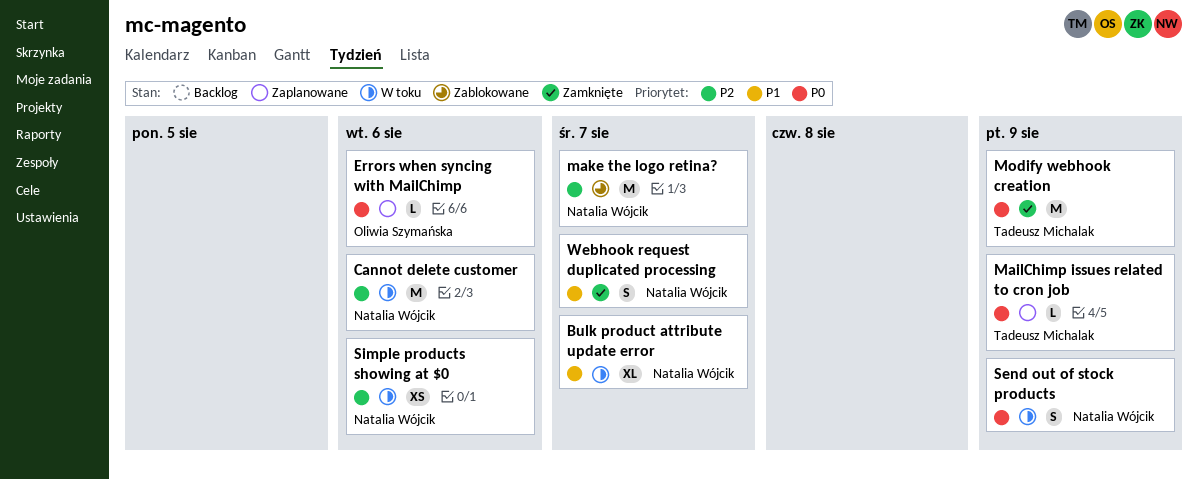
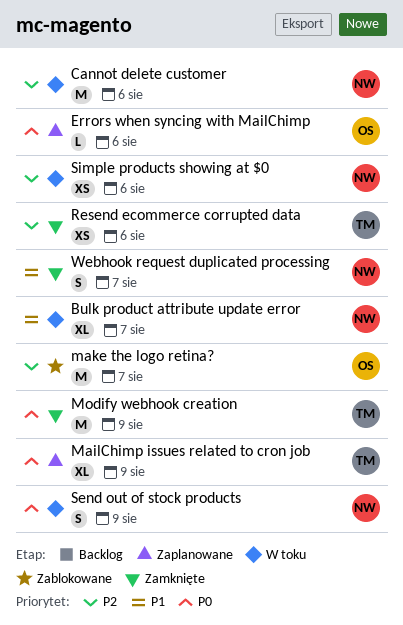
MailChimp issues related to cron job, estimate: L -> XL
make the logo retina?, owner: Natalia Wójcik -> Oliwia Szymańska
Resend ecommerce corrupted data: none -> present

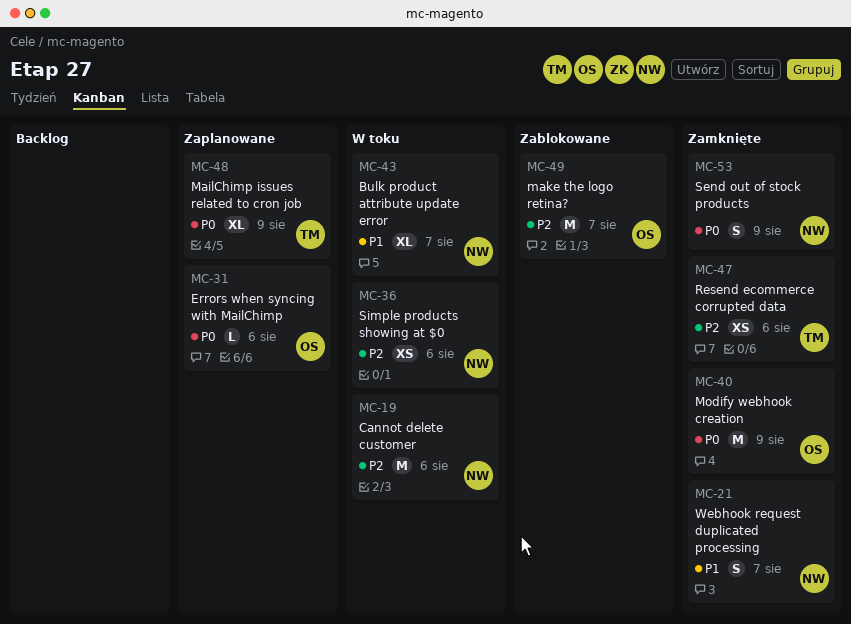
Modify webhook creation, owner: TM -> OS
Send out of stock products, status: W toku -> Zamknięte

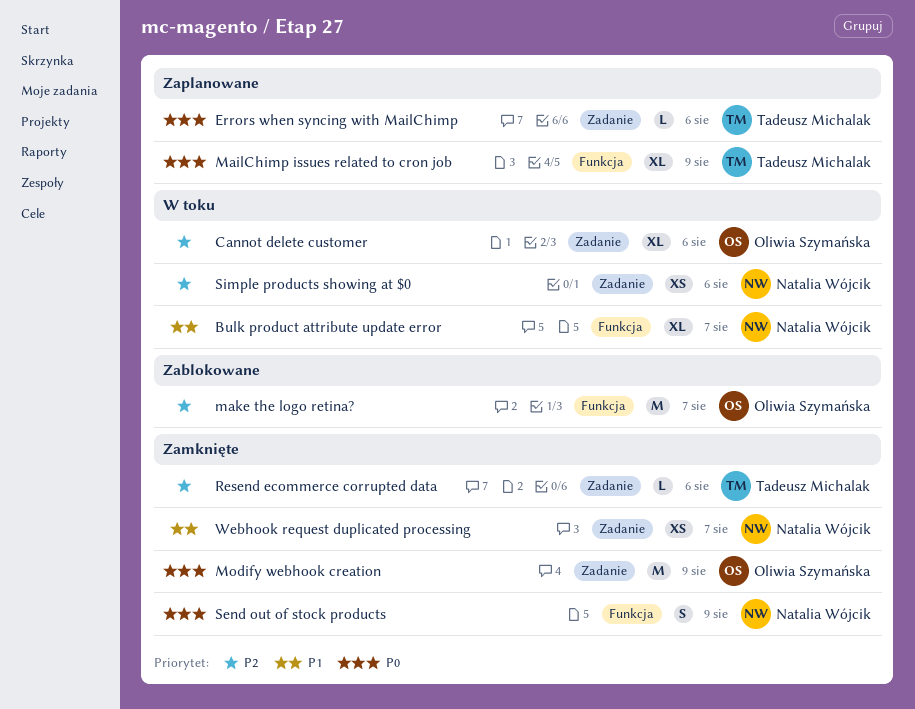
Cannot delete customer, owner: Natalia Wójcik -> Oliwia Szymańska
Cannot delete customer, estimate: M -> XL
Errors when syncing with MailChimp, owner: Oliwia Szymańska -> Tadeusz Michalak
Resend ecommerce corrupted data, estimate: XS -> L
Webhook request duplicated processing, estimate: S -> XS

